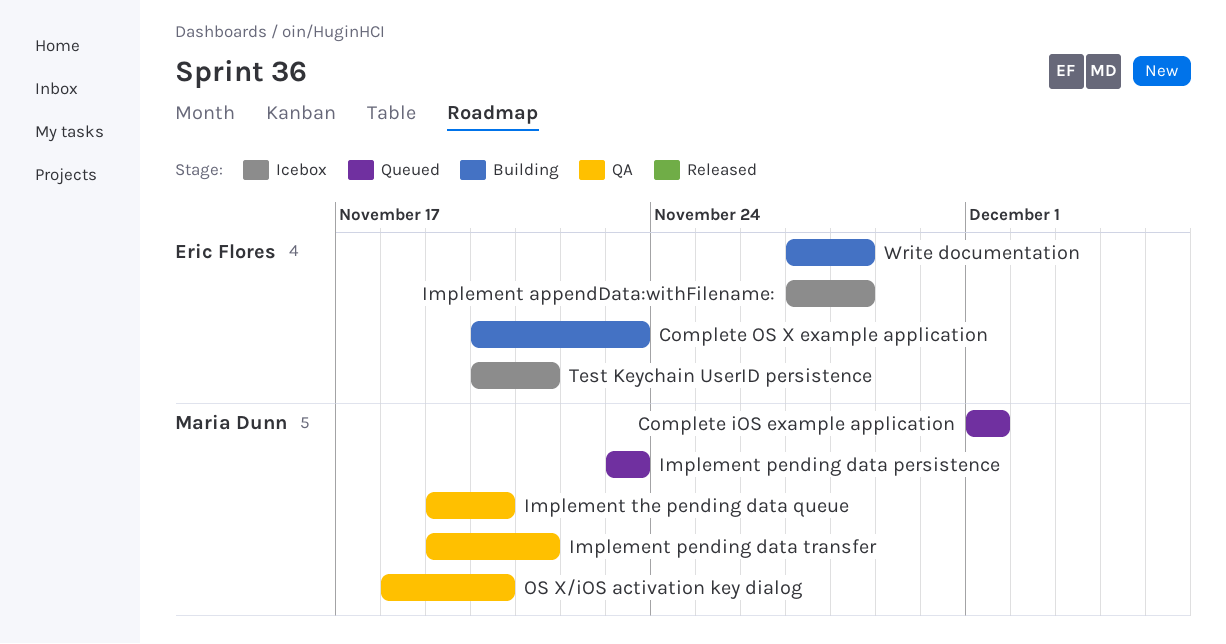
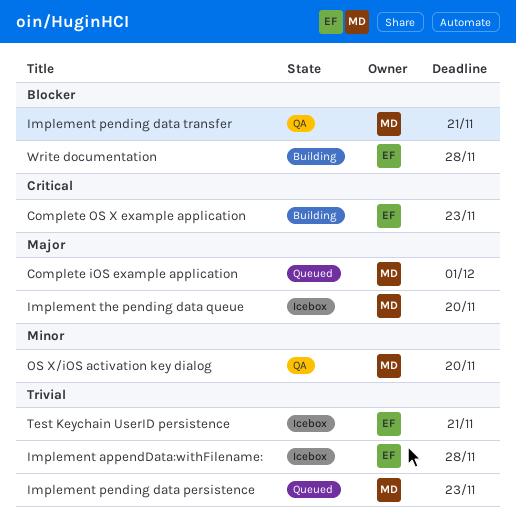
Implement the pending data queue, status: QA -> Icebox

